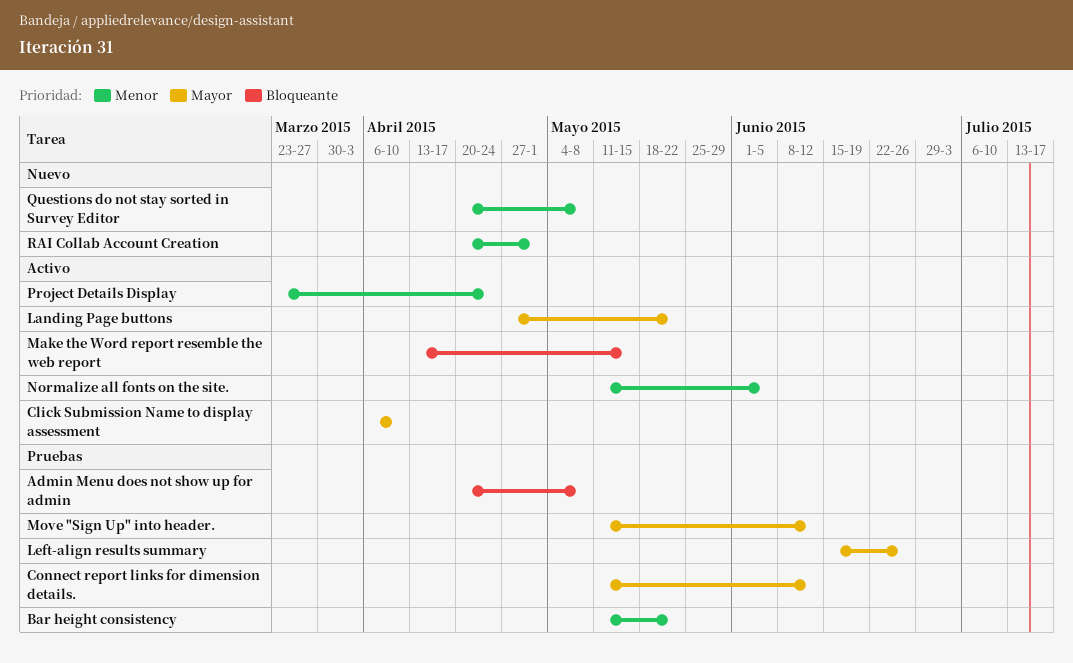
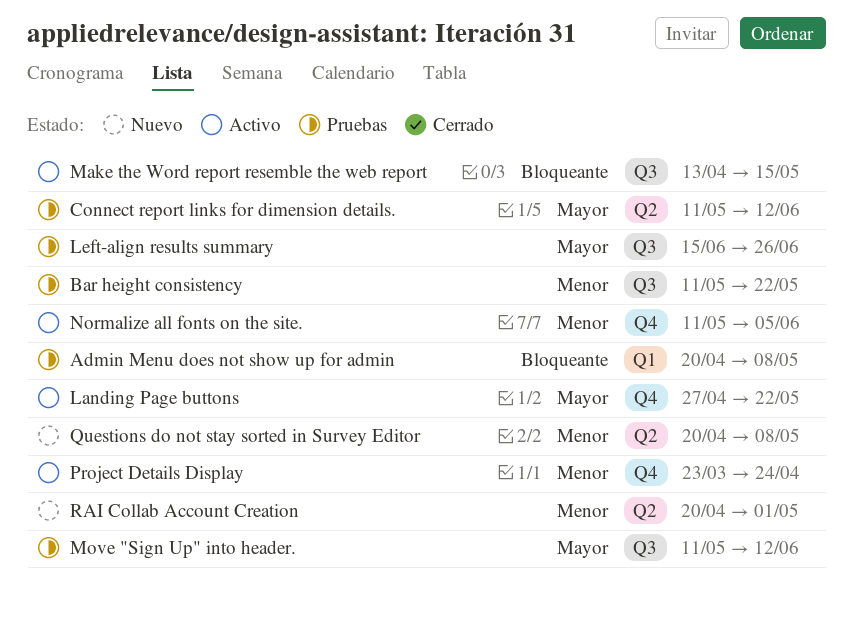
Click Submission Name to display assessment: present -> none

